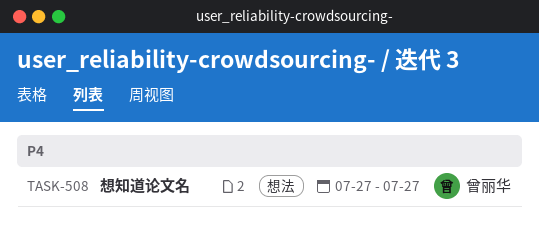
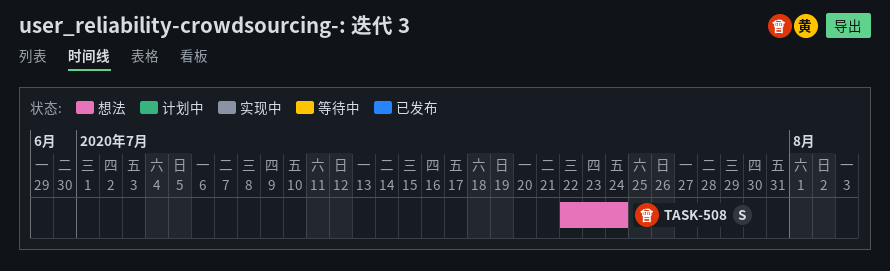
TASK-508, start: Jul 27 -> Jul 22
TASK-508, due: Jul 27 -> Jul 24

